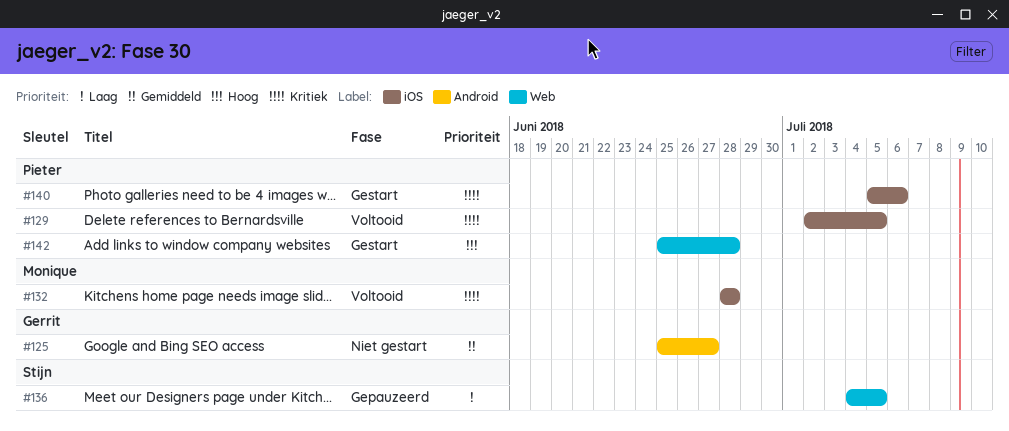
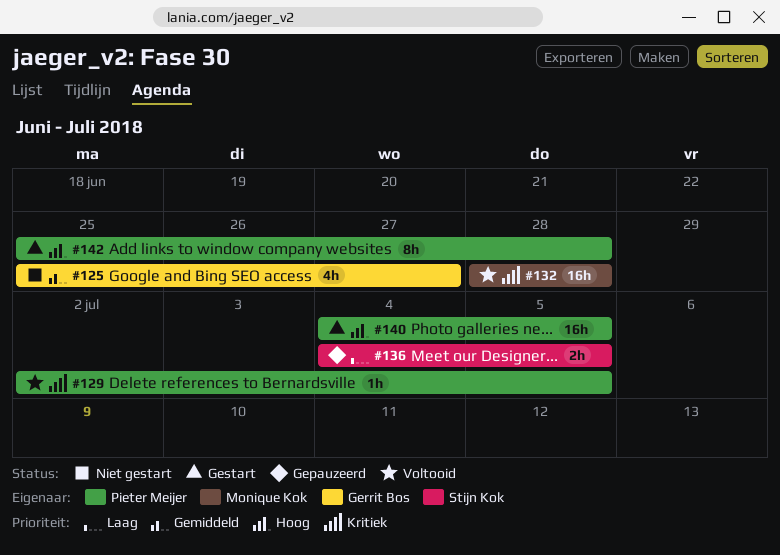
#140, priority: Kritiek -> Hoog
#140, start: Jul 5 -> Jul 4
#140, due: Jul 6 -> Jul 5

